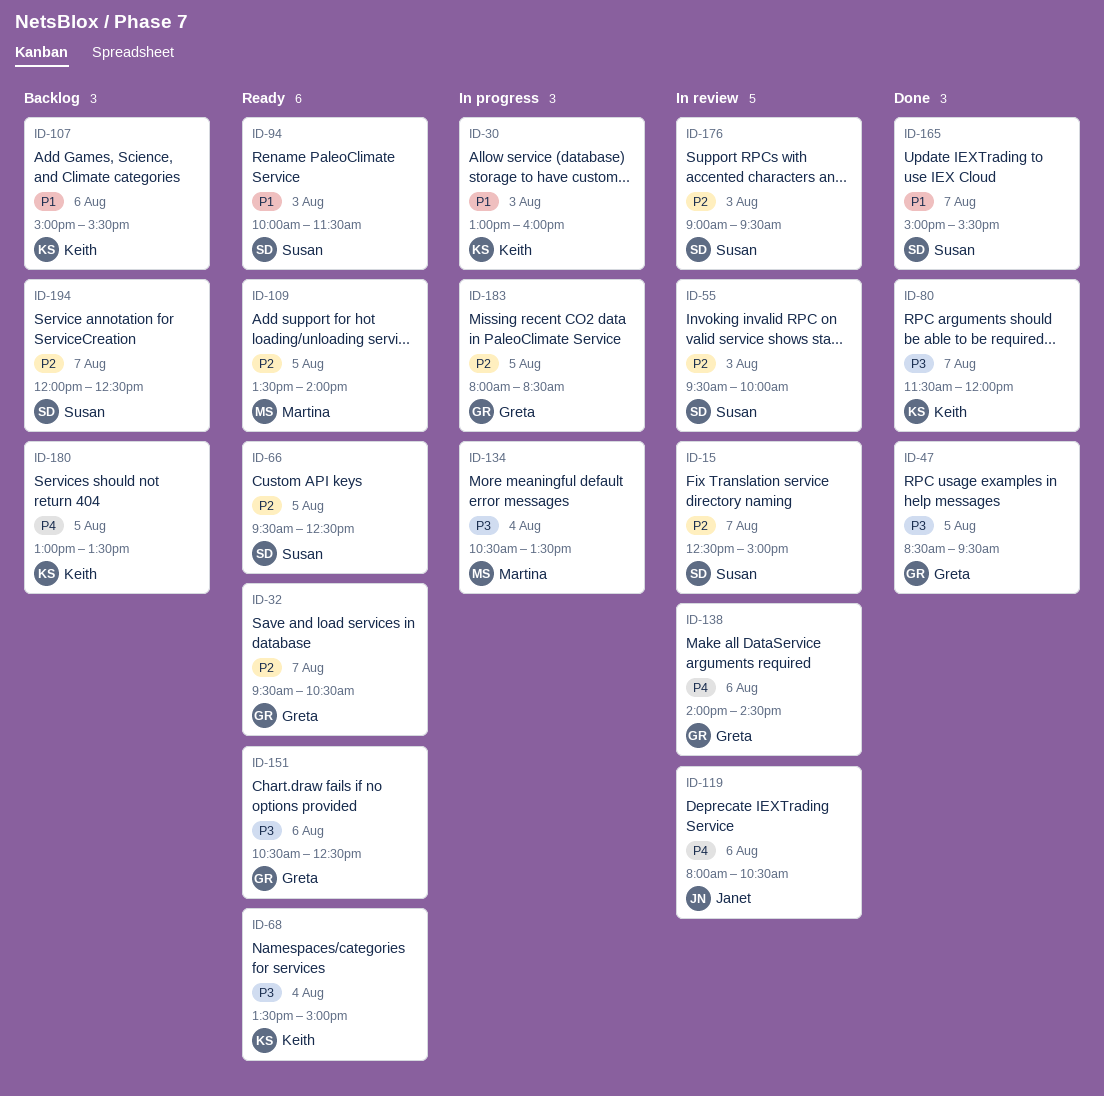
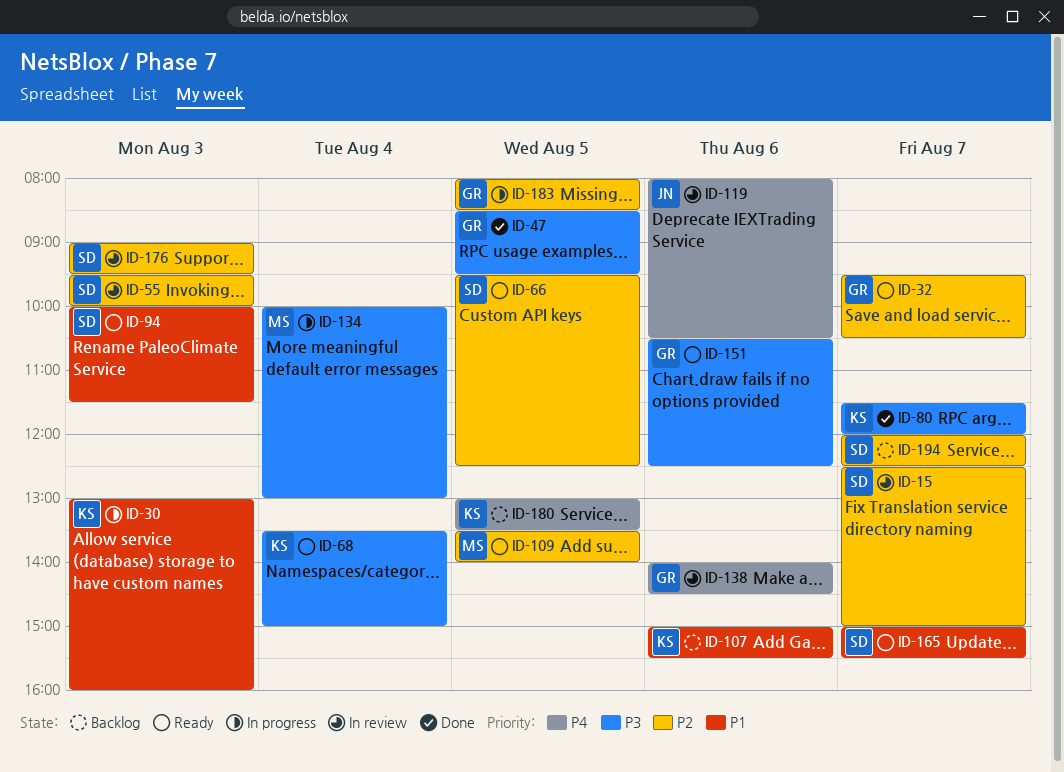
ID-134, begins: 10:30 -> 10:00
ID-134, ends: 13:30 -> 13:00
ID-165, status: Done -> Ready

